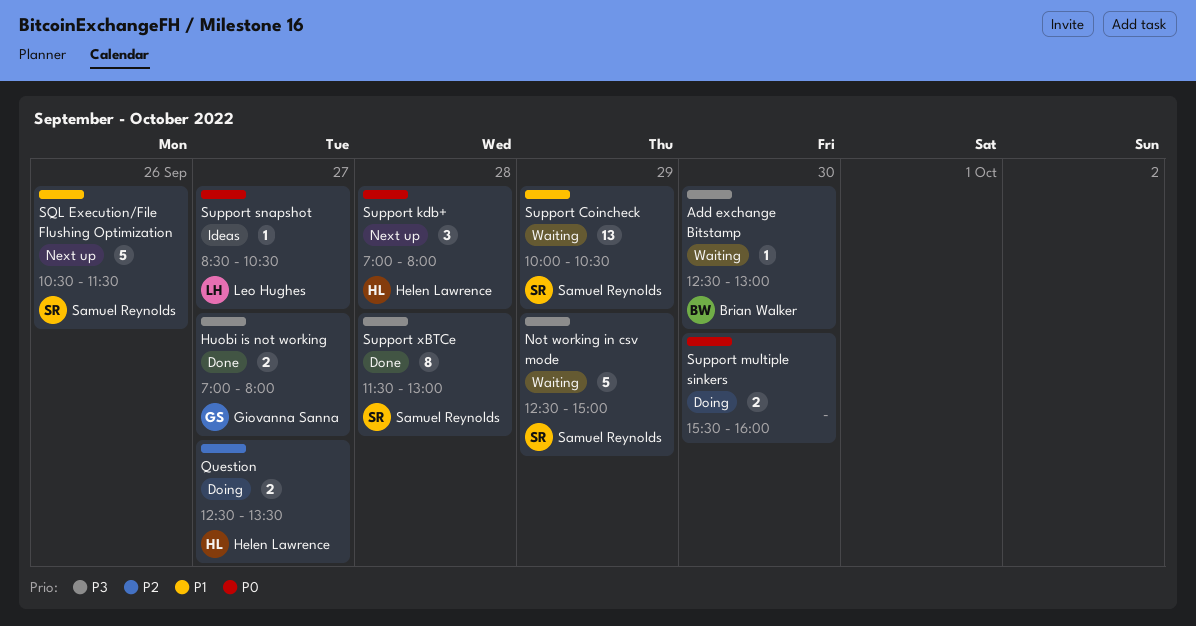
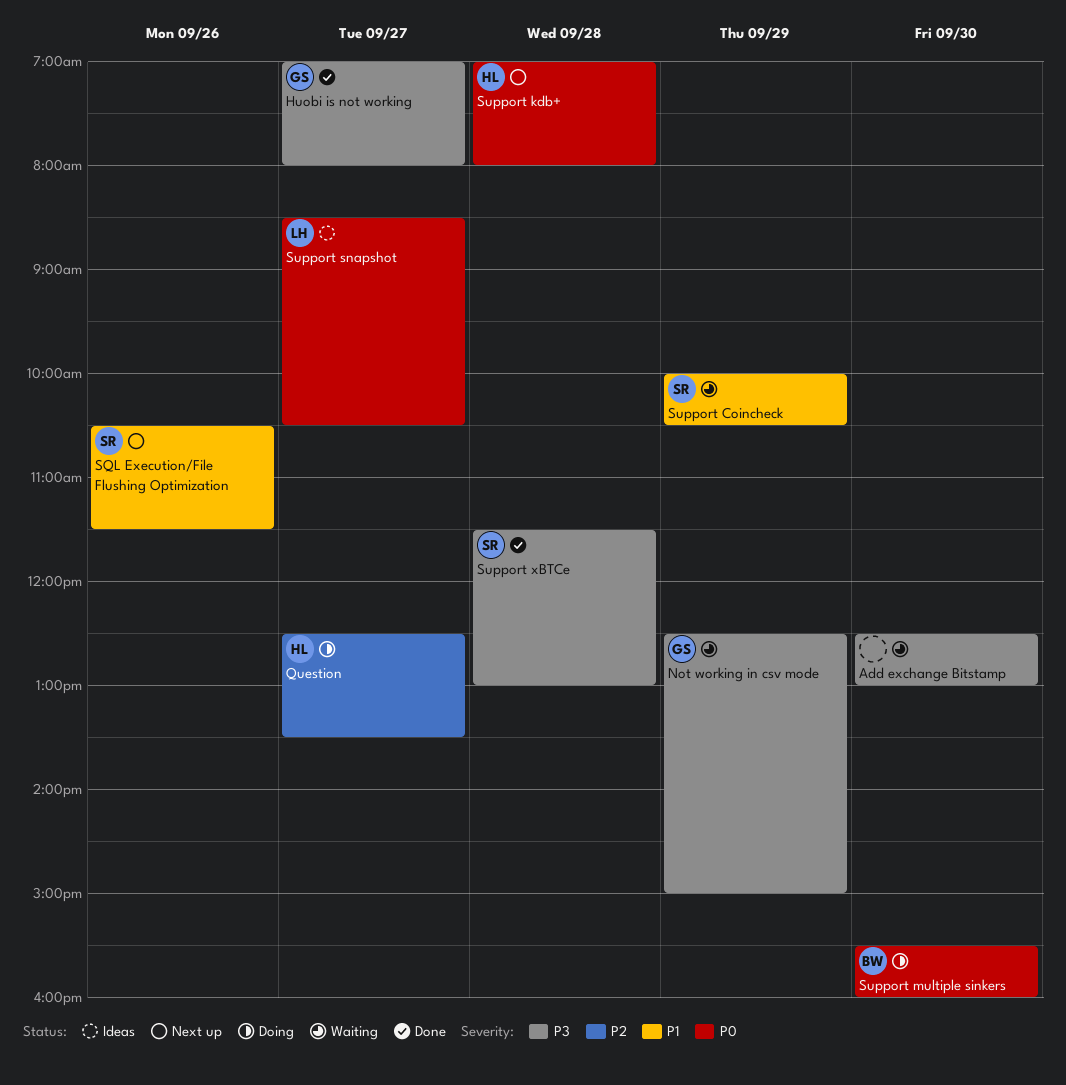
Add exchange Bitstamp, owner: Brian Walker -> none
Not working in csv mode, owner: Samuel Reynolds -> Giovanna Sanna
Support multiple sinkers, owner: none -> Brian Walker

